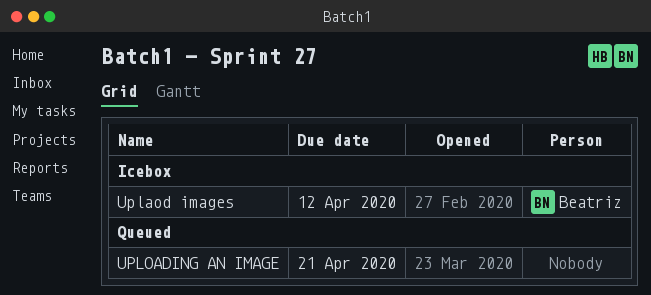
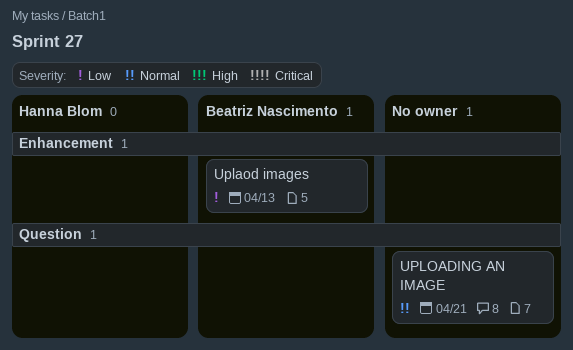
Uplaod images, due: Apr 12 -> Apr 13

